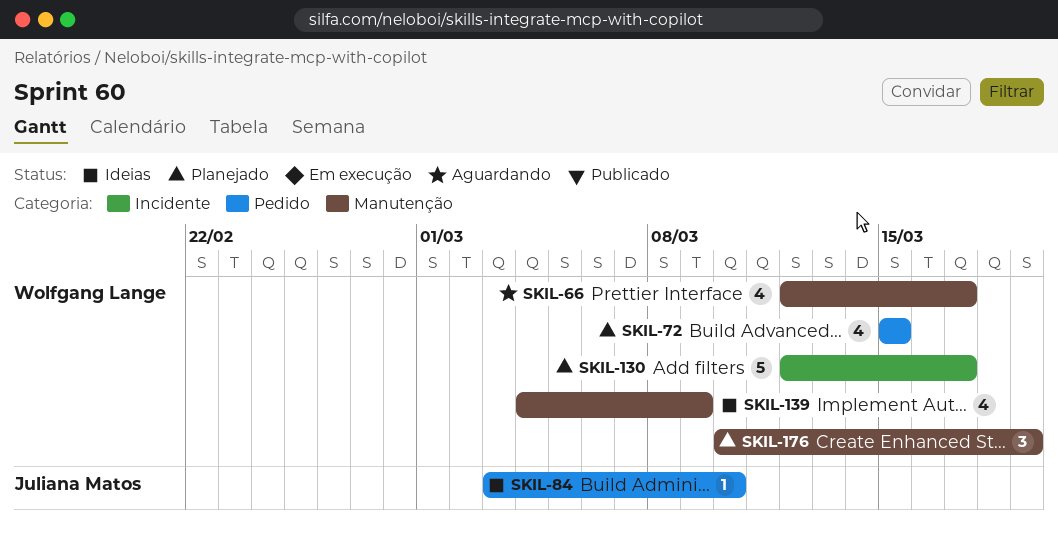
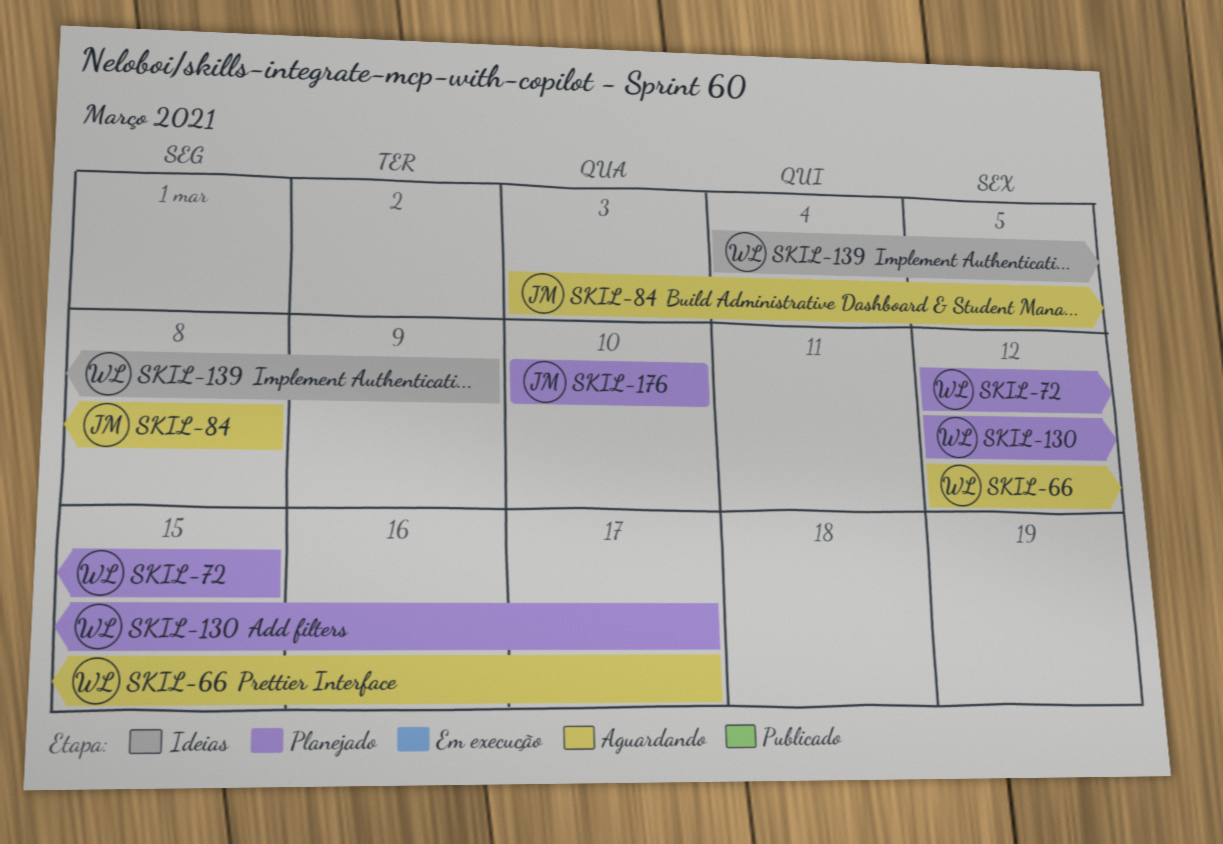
SKIL-72, start: Mar 15 -> Mar 12
SKIL-84, status: Ideias -> Aguardando
SKIL-84, due: Mar 10 -> Mar 8
SKIL-176, owner: Wolfgang Lange -> Juliana Matos
SKIL-176, due: Mar 19 -> Mar 10

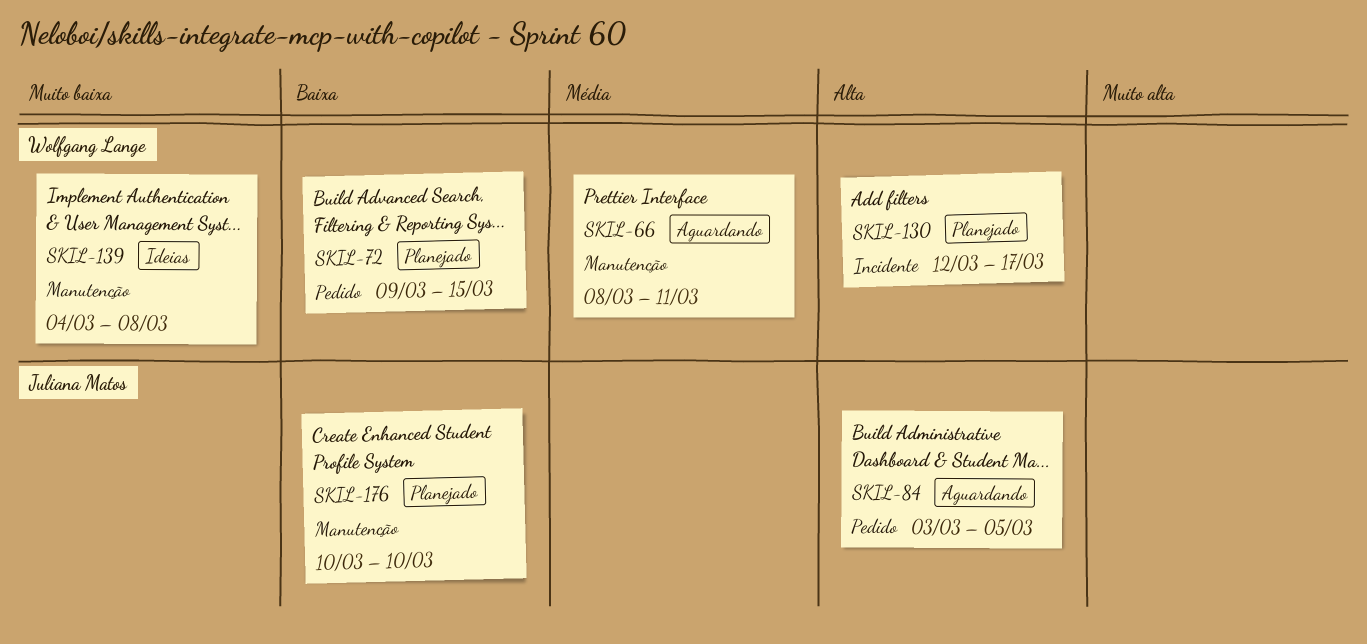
SKIL-66, start: Mar 12 -> Mar 8
SKIL-66, due: Mar 17 -> Mar 11
SKIL-72, start: Mar 12 -> Mar 9
SKIL-84, due: Mar 8 -> Mar 5
SKIL-139, due: Mar 9 -> Mar 8

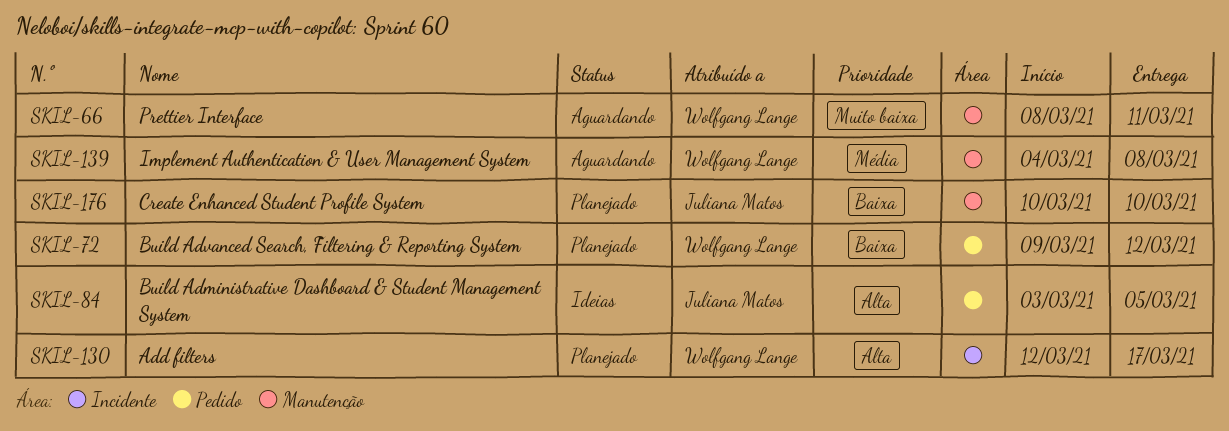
SKIL-66, priority: Média -> Muito baixa
SKIL-72, due: Mar 15 -> Mar 12
SKIL-84, status: Aguardando -> Ideias
SKIL-139, status: Ideias -> Aguardando
SKIL-139, priority: Muito baixa -> Média

